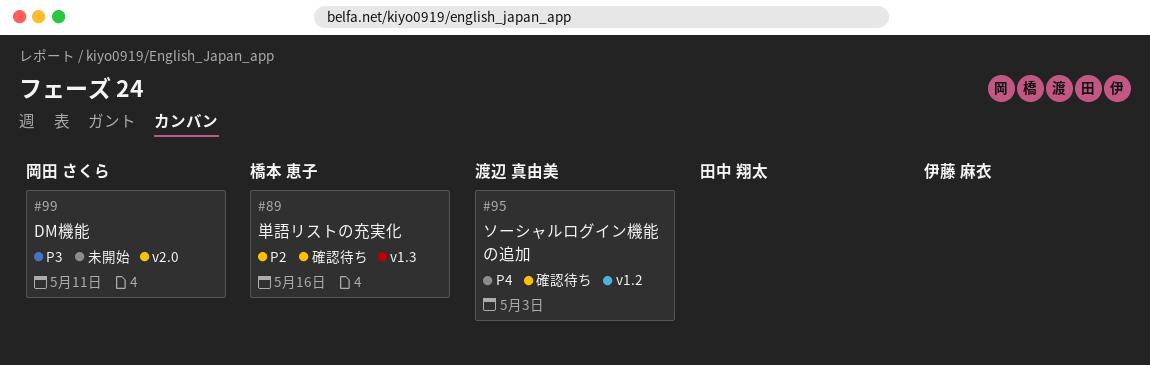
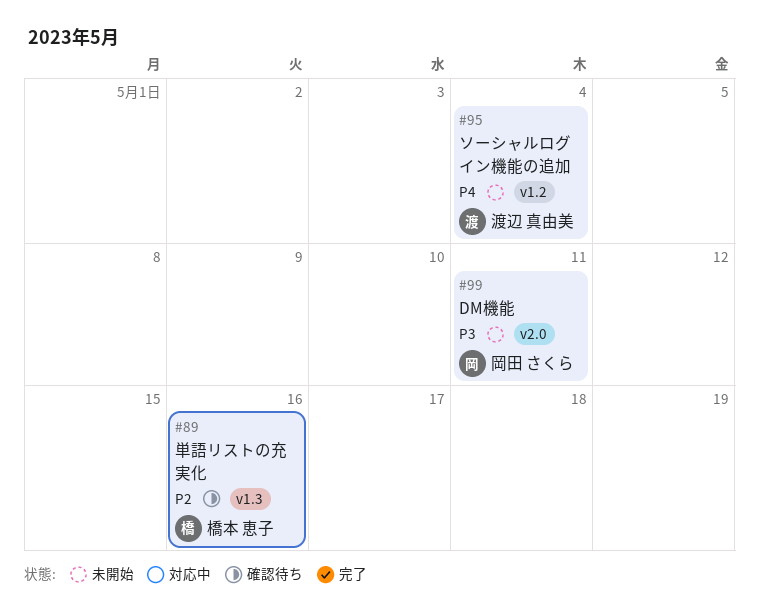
#95, status: 確認待ち -> 未開始
#95, due: May 3 -> May 4

